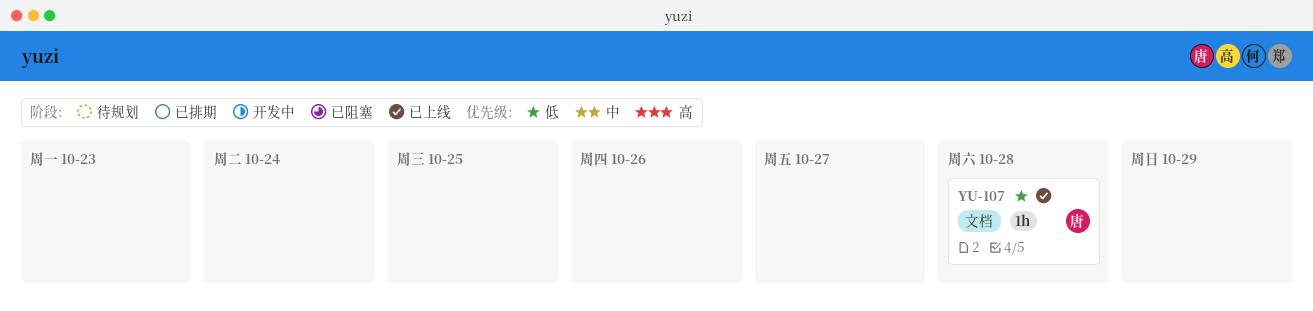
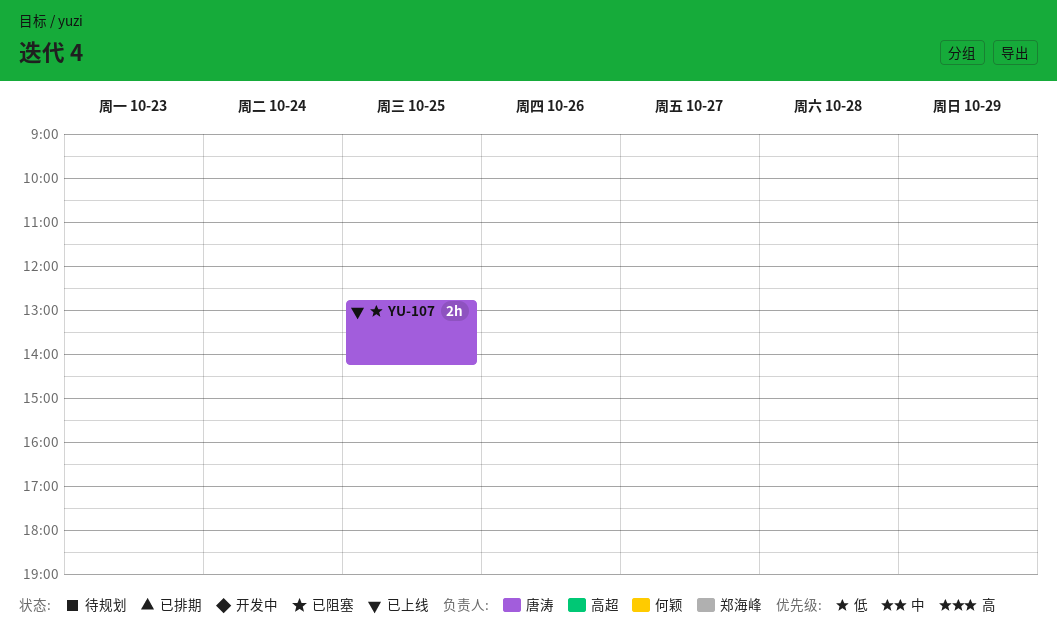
YU-107, estimate: 1h -> 2h
YU-107, day: Oct 28 -> Oct 25

